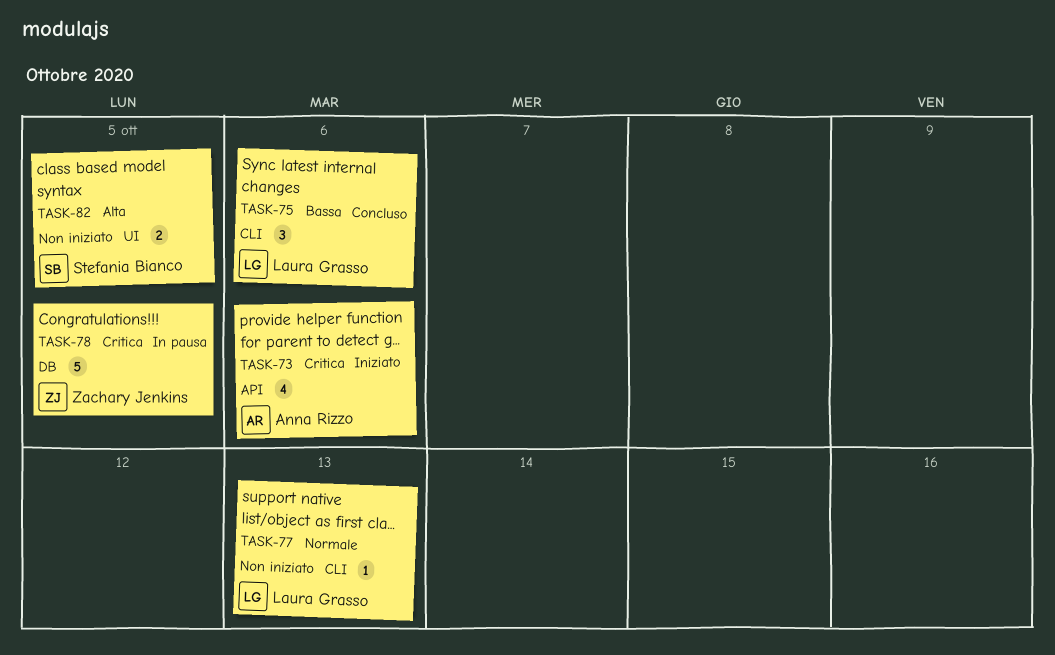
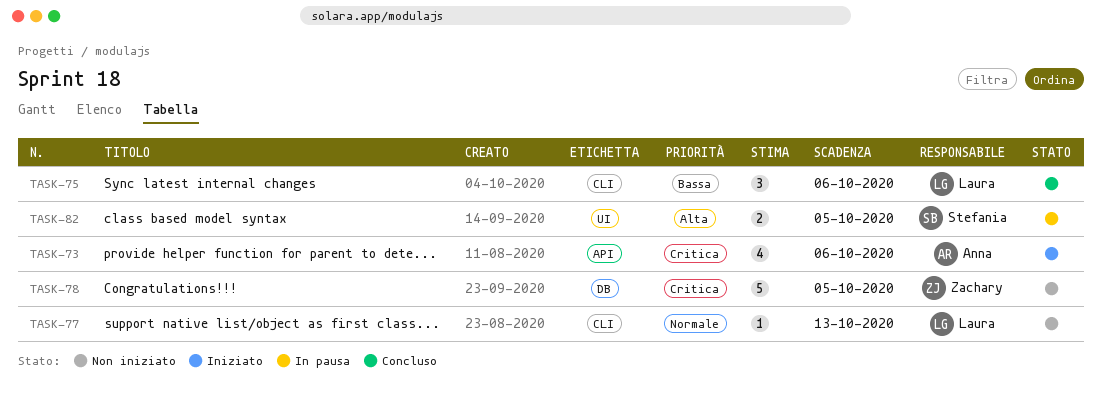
TASK-78, status: In pausa -> Non iniziato
TASK-82, status: Non iniziato -> In pausa

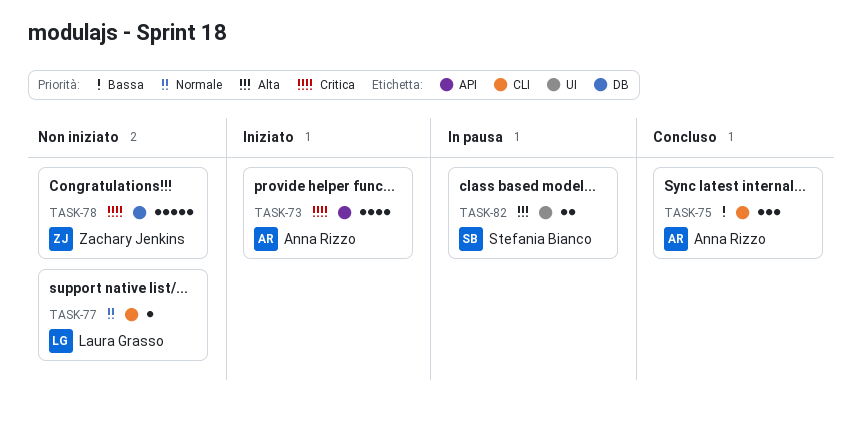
TASK-75, owner: Laura Grasso -> Anna Rizzo

